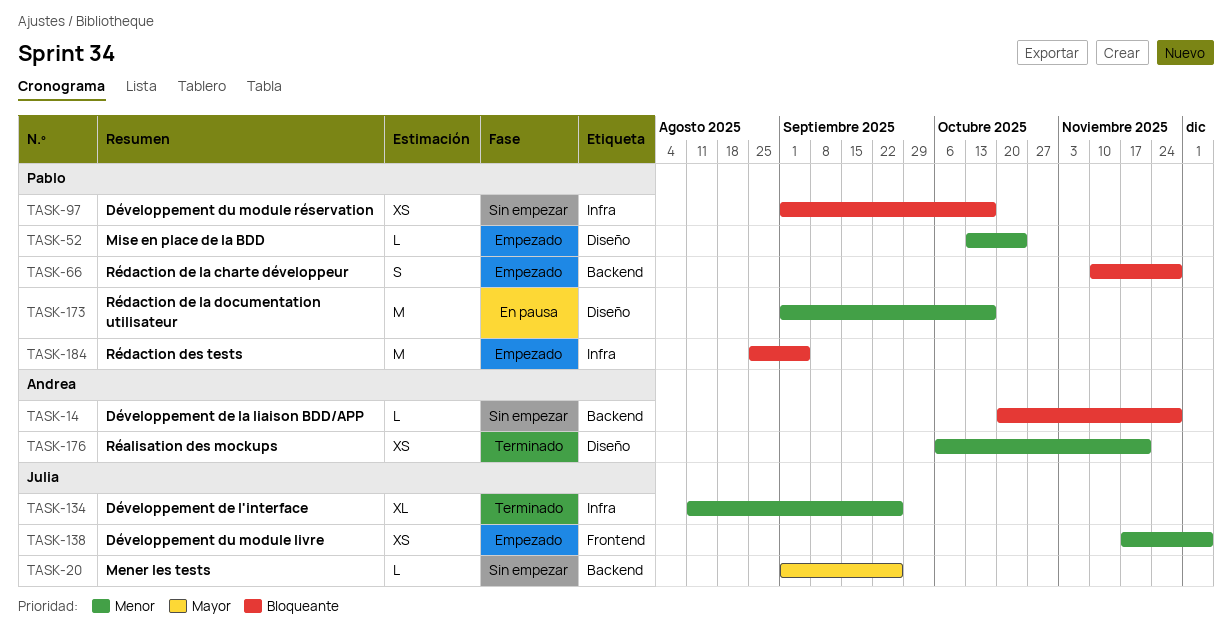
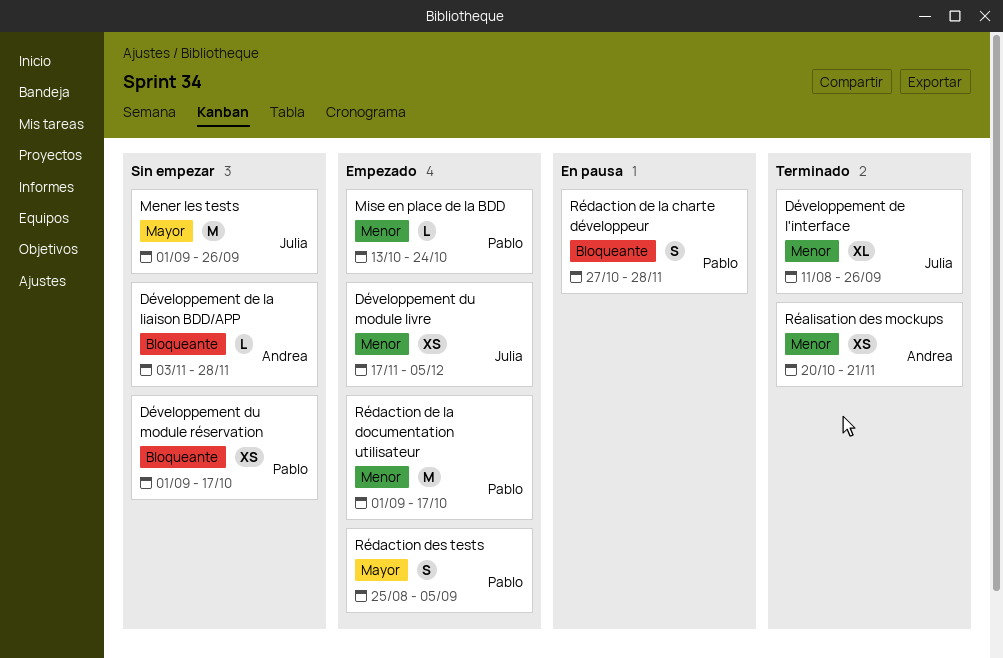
Développement de la liaison BDD/APP, start: Oct 20 -> Nov 3
Mener les tests, estimate: L -> M
Réalisation des mockups, start: Oct 6 -> Oct 20
Rédaction de la charte développeur, status: Empezado -> En pausa
Rédaction de la charte développeur, start: Nov 10 -> Oct 27
Rédaction de la documentation utilisateur, status: En pausa -> Empezado
Rédaction des tests, priority: Bloqueante -> Mayor
Rédaction des tests, estimate: M -> S

